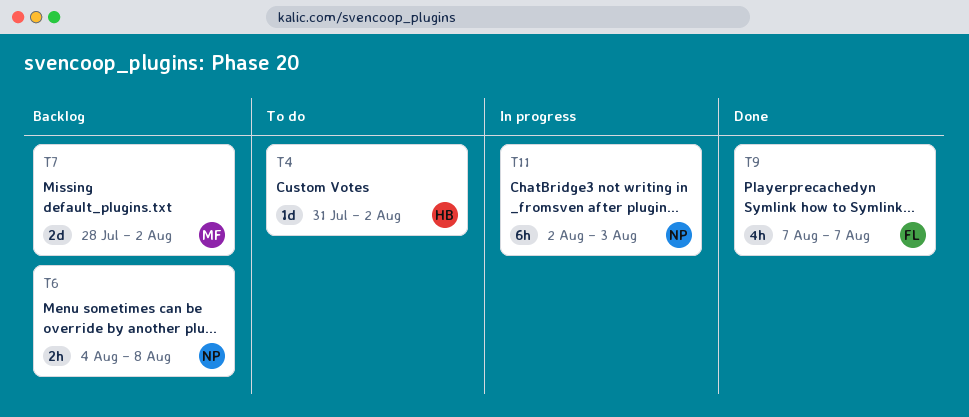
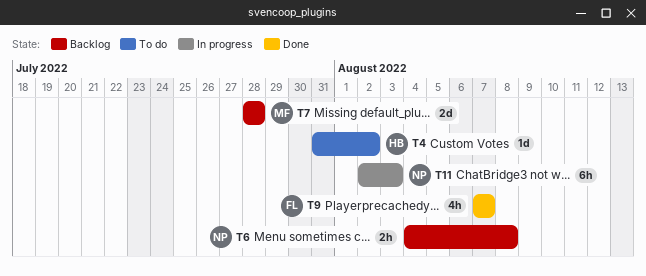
T7, due: Aug 2 -> Jul 28

